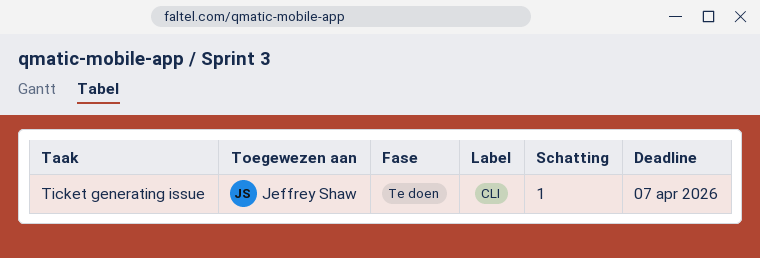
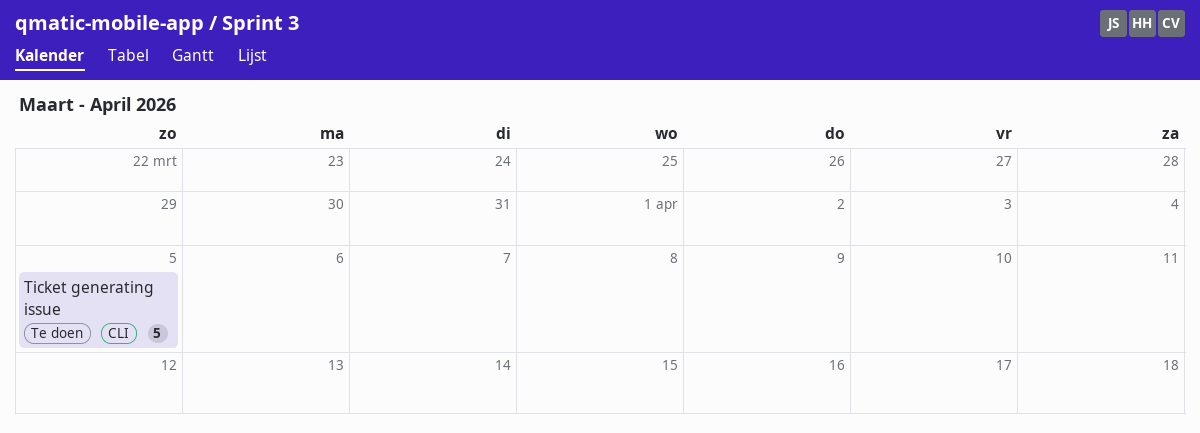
Ticket generating issue, estimate: 1 -> 5
Ticket generating issue, due: Apr 7 -> Apr 5

